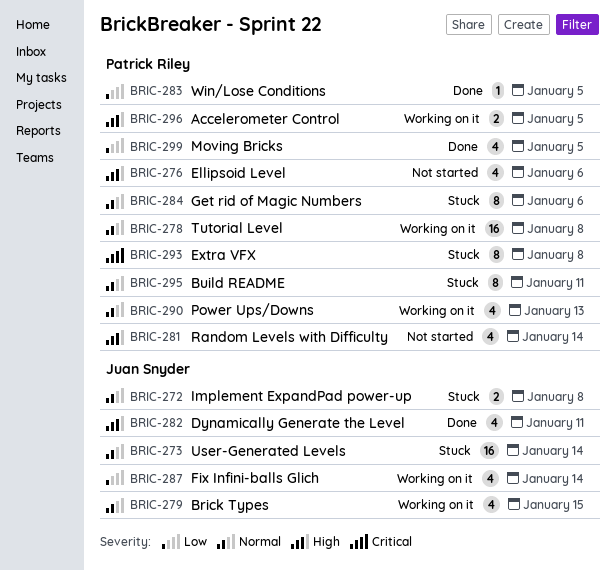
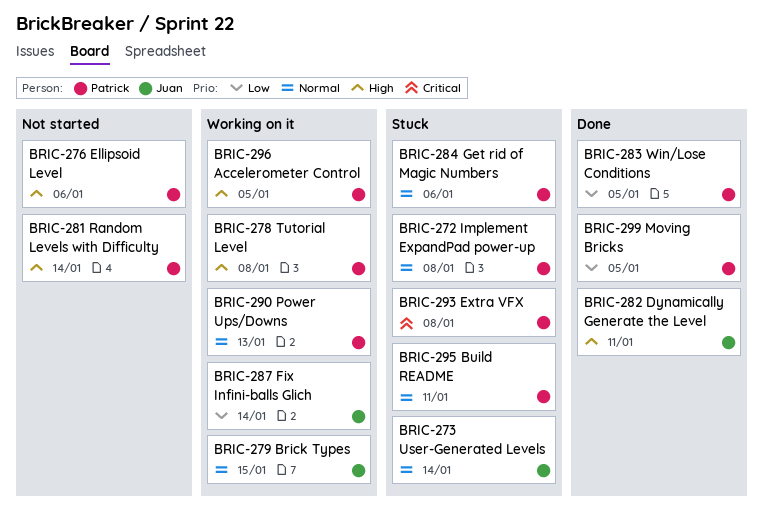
BRIC-272, owner: Juan Snyder -> Patrick Riley
BRIC-278, priority: Normal -> High

